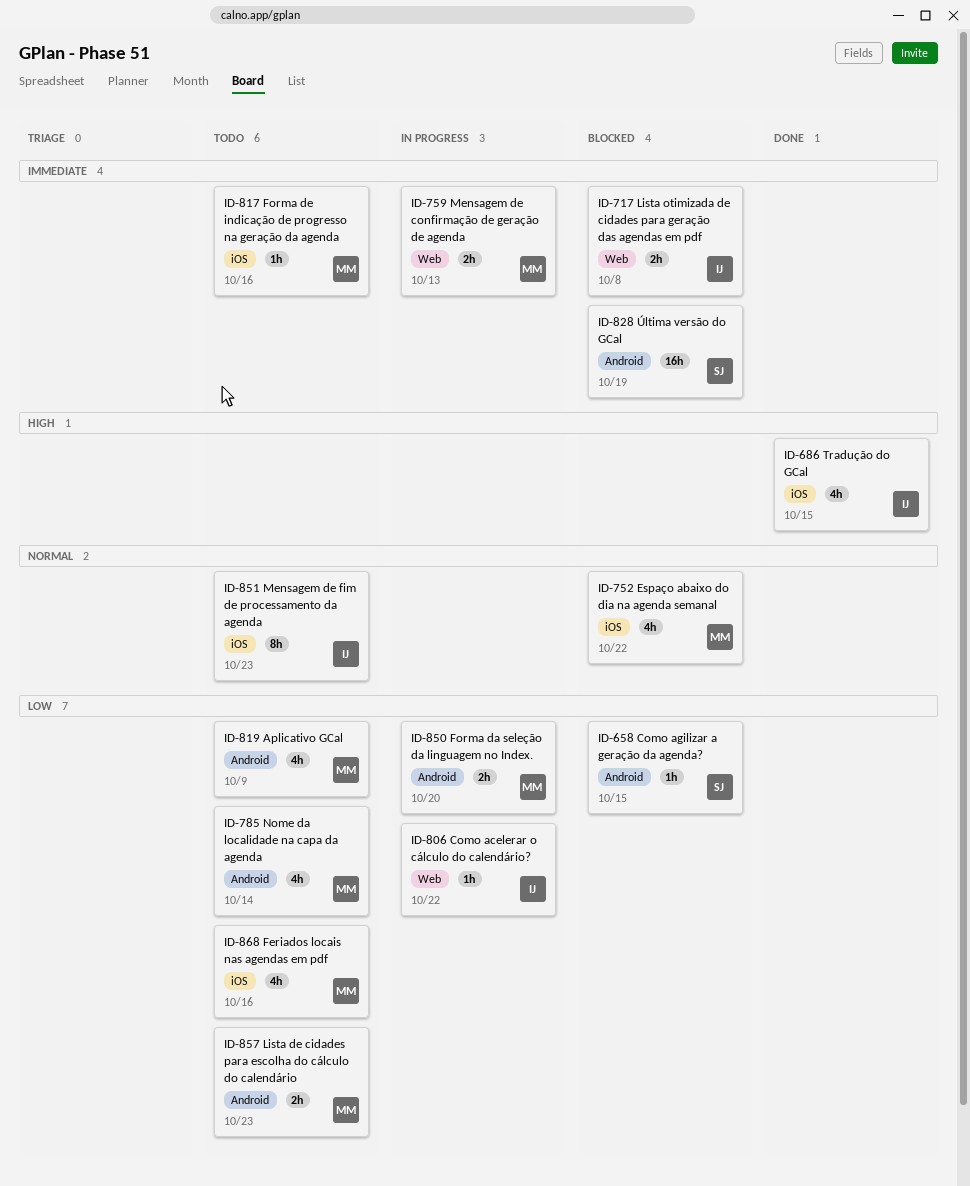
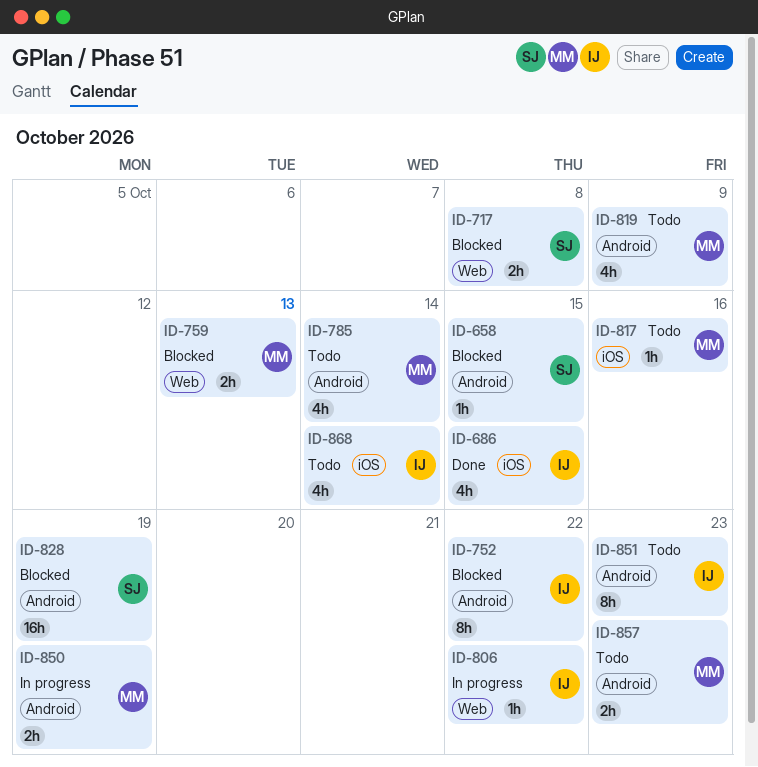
ID-717, owner: IJ -> SJ
ID-752, owner: MM -> IJ
ID-752, label: iOS -> Android
ID-752, estimate: 4h -> 8h
ID-759, status: In progress -> Blocked
ID-850, due: Oct 20 -> Oct 19
ID-851, label: iOS -> Android
ID-868, owner: MM -> IJ
ID-868, due: Oct 16 -> Oct 14

